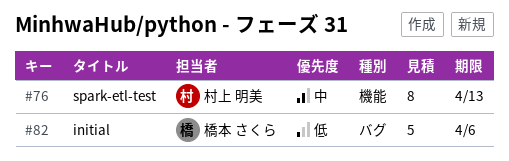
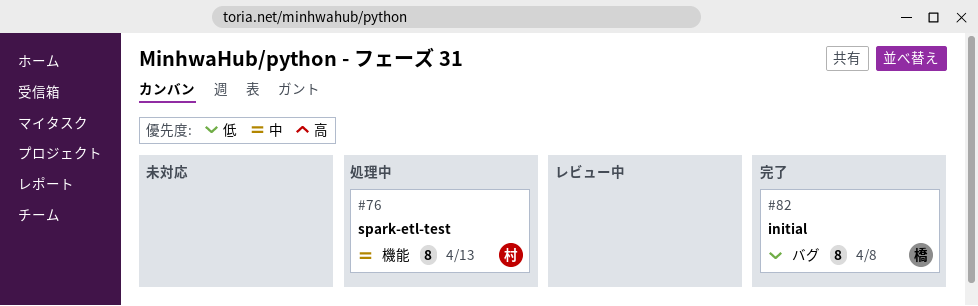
#82, estimate: 5 -> 8
#82, due: Apr 6 -> Apr 8

